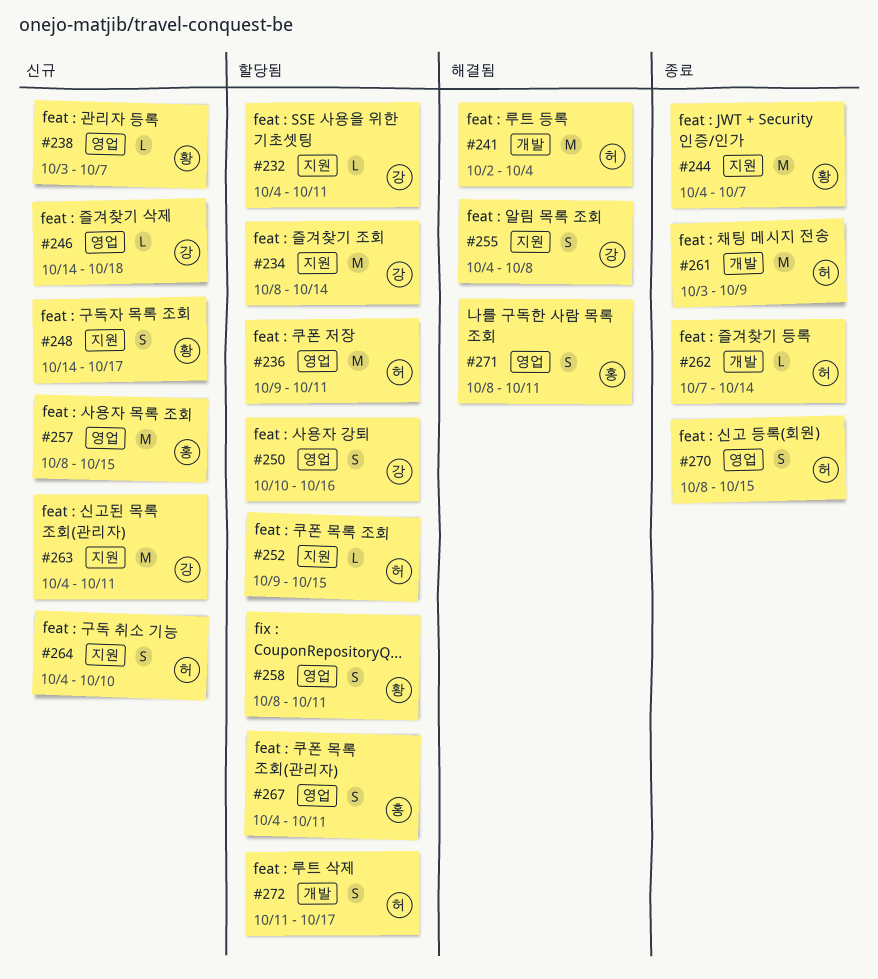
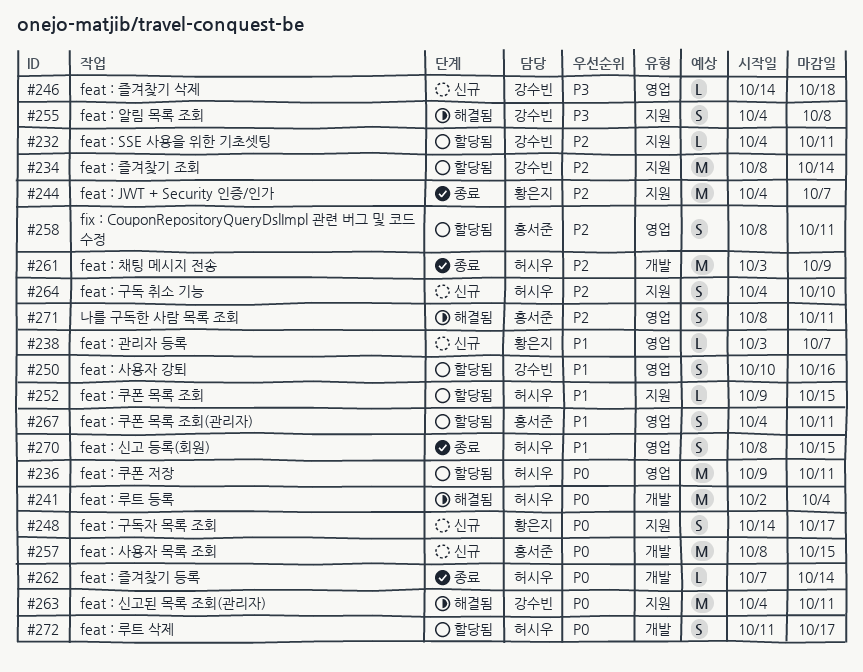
#257, label: 영업 -> 개발
#258, owner: 황은지 -> 홍서준
#263, status: 신규 -> 해결됨

